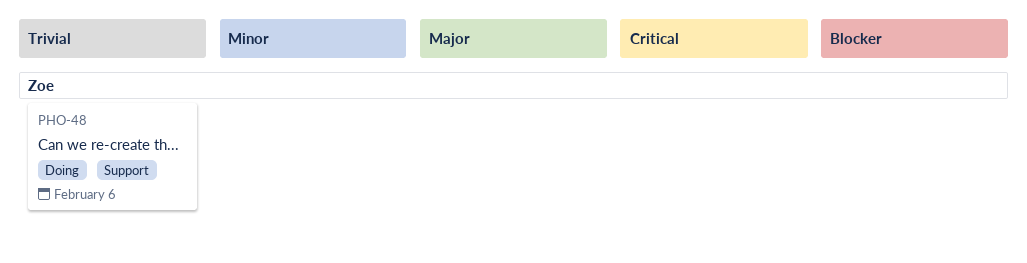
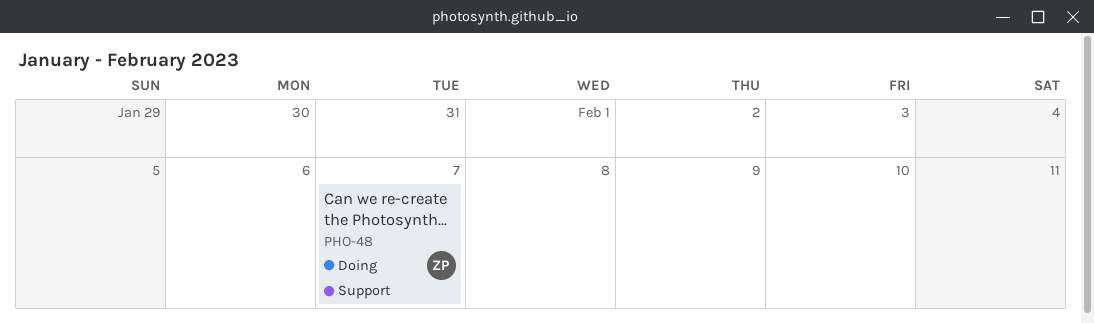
PHO-48, due: Feb 6 -> Feb 7

